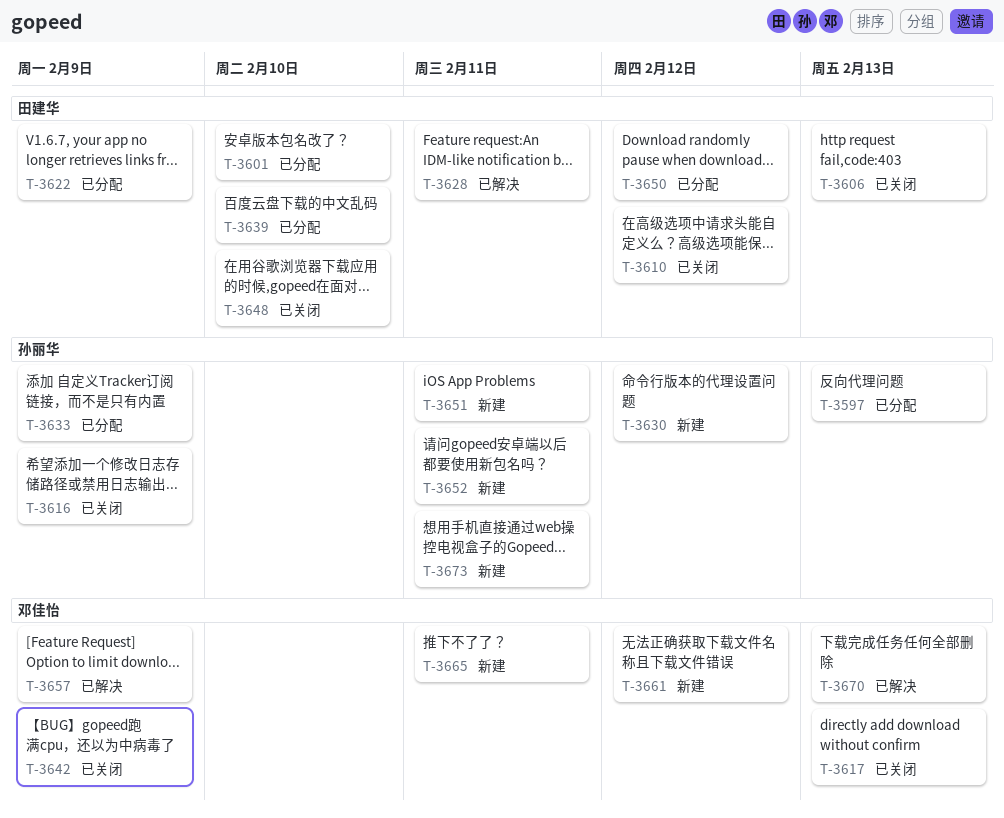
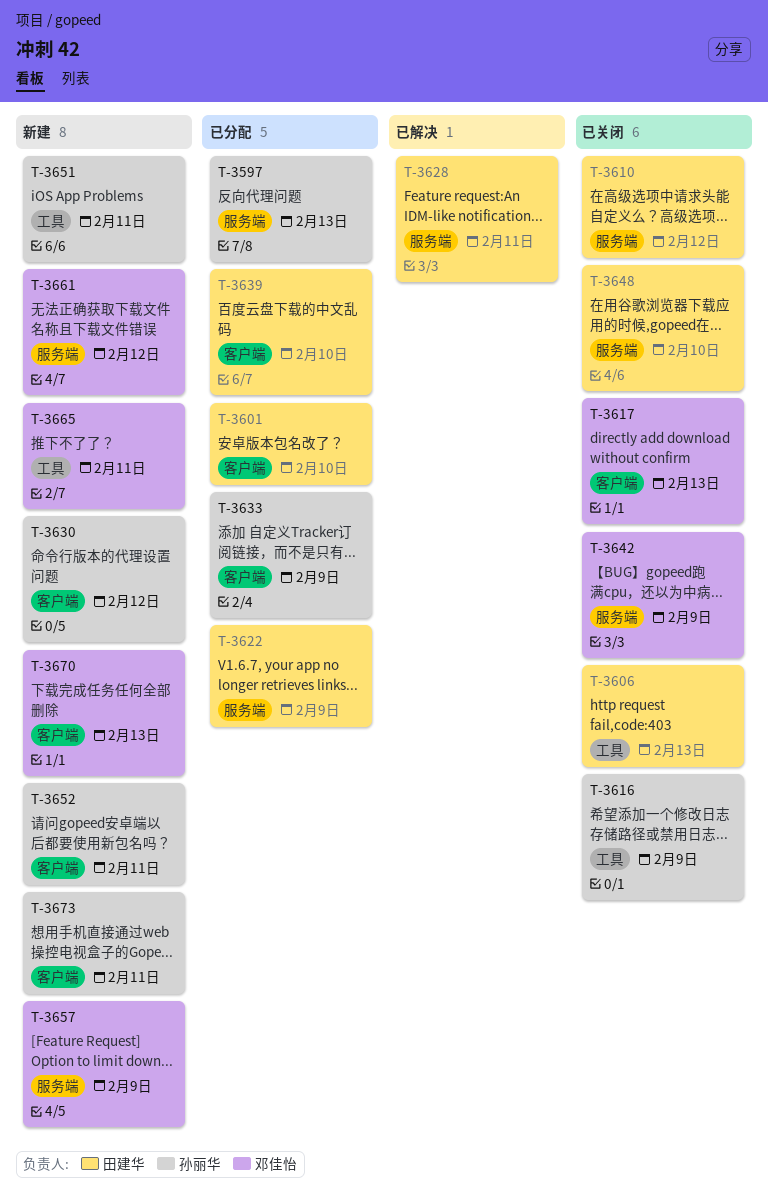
T-3650: present -> none
T-3657, status: 已解决 -> 新建
T-3670, status: 已解决 -> 新建

